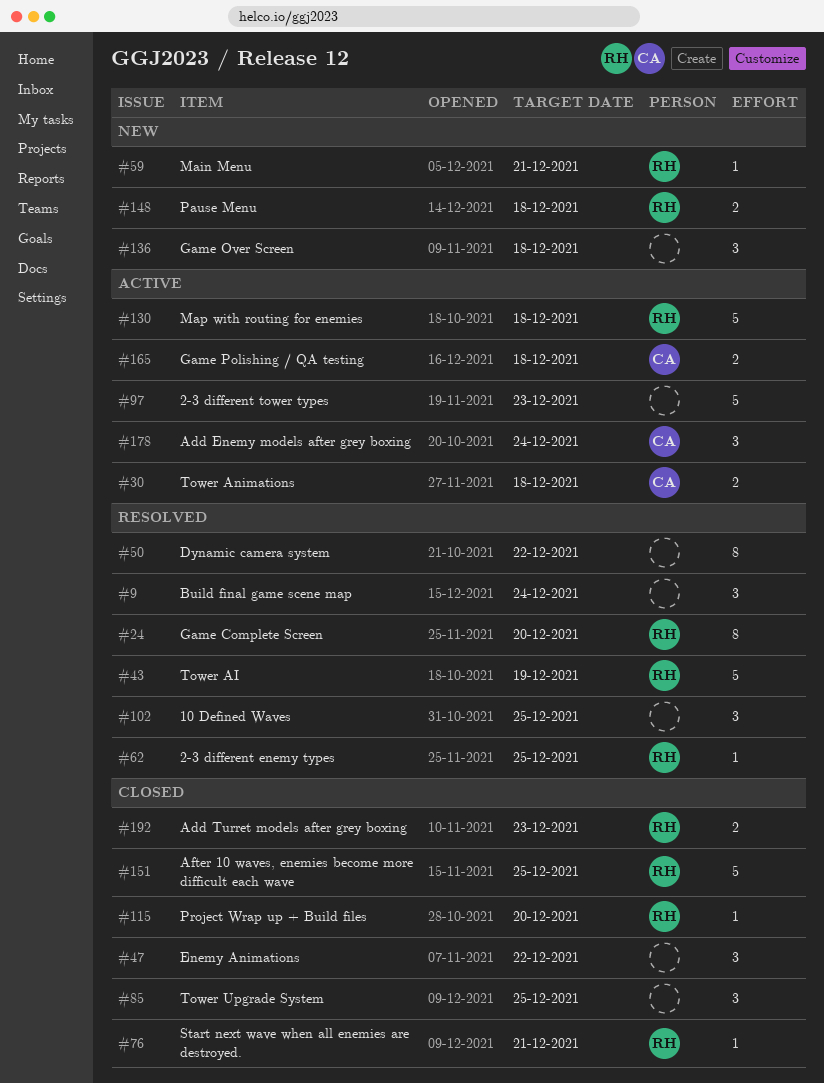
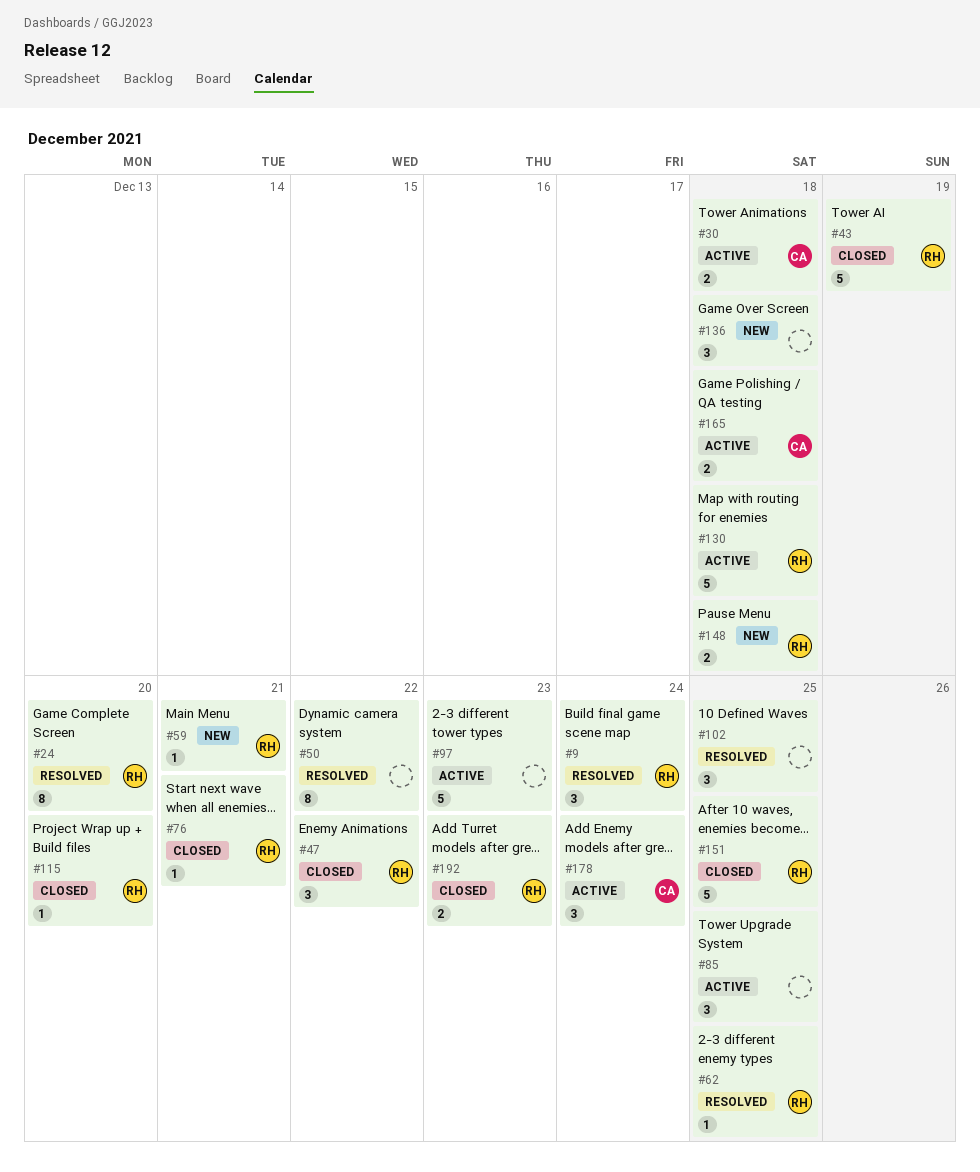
#9, owner: none -> RH
#43, status: Resolved -> Closed
#47, owner: none -> RH
#85, status: Closed -> Active

